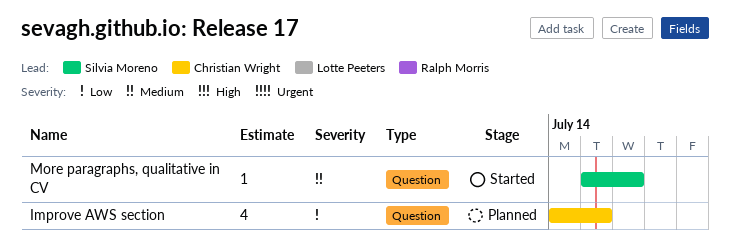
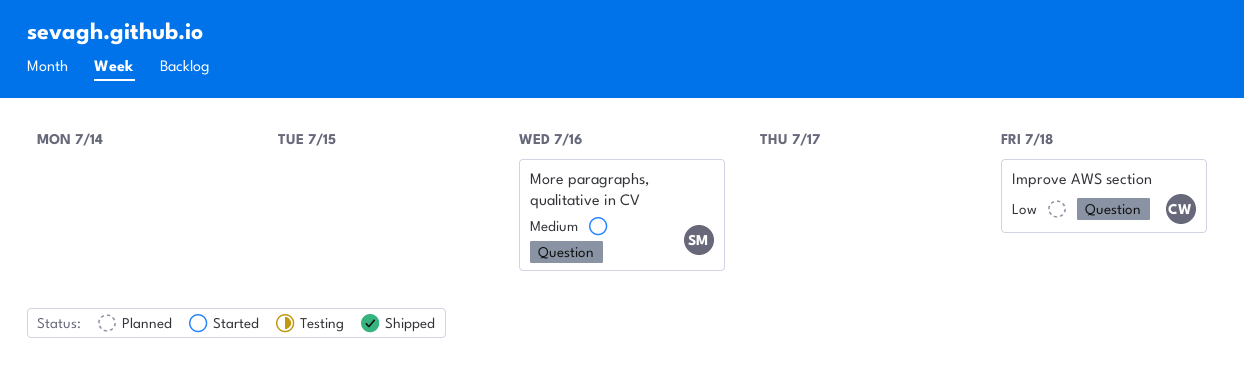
Improve AWS section, due: Jul 15 -> Jul 18

